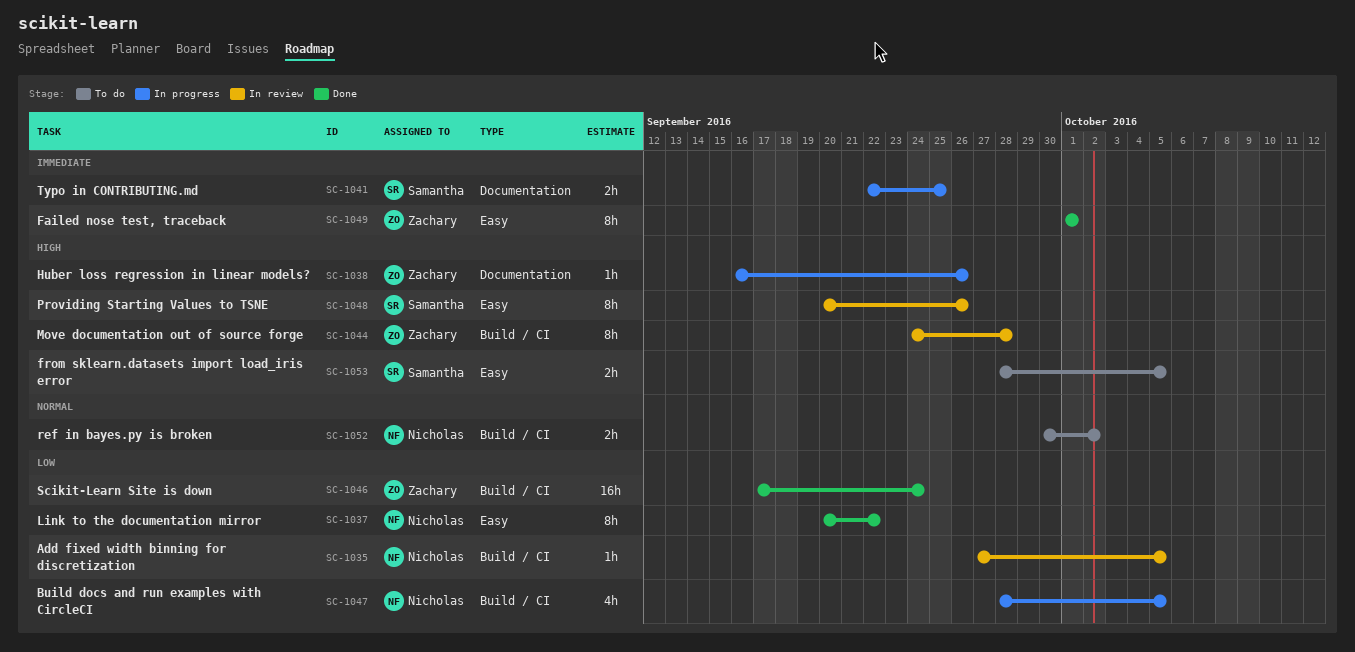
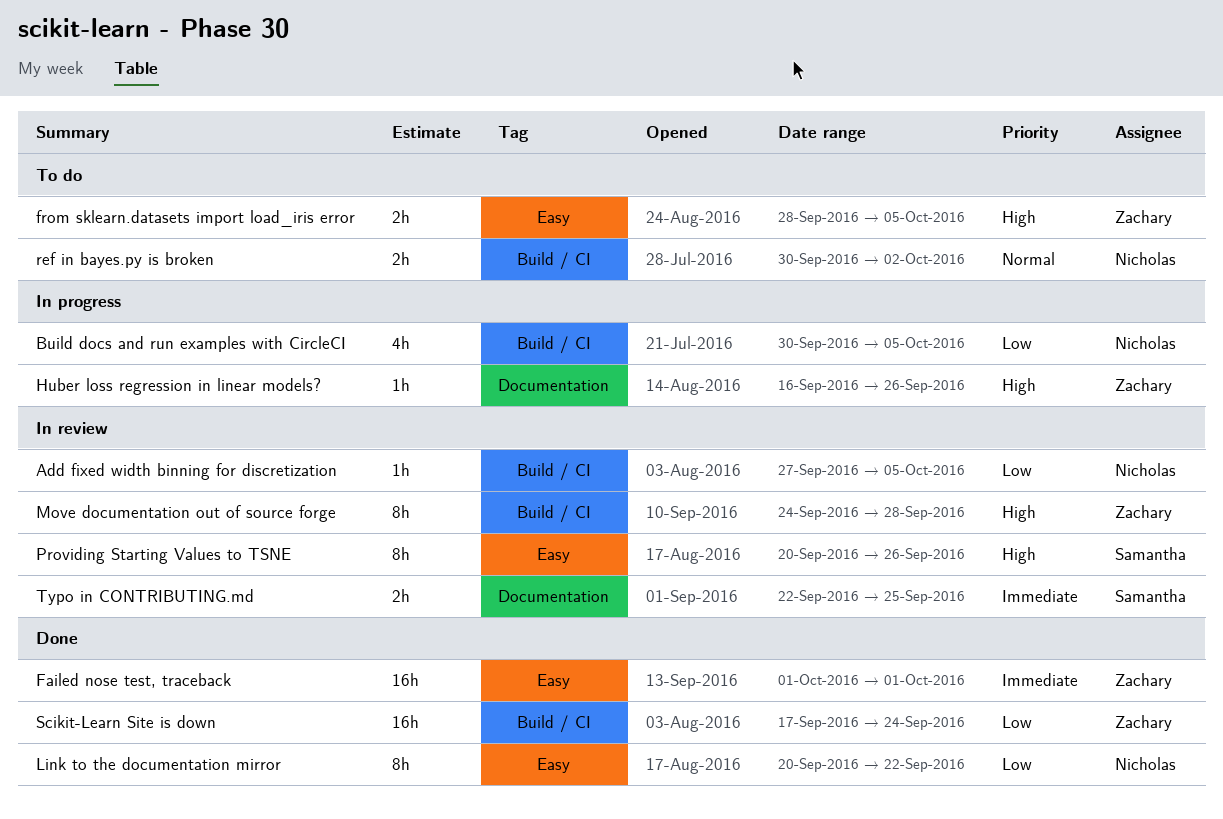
Build docs and run examples with CircleCI, start: Sep 28 -> Sep 30
Failed nose test, traceback, estimate: 8h -> 16h
from sklearn.datasets import load_iris error, owner: Samantha -> Zachary
Typo in CONTRIBUTING.md, status: In progress -> In review

